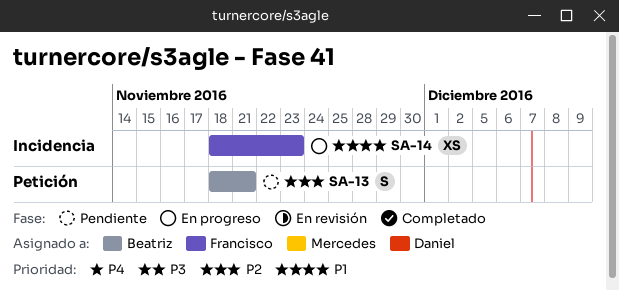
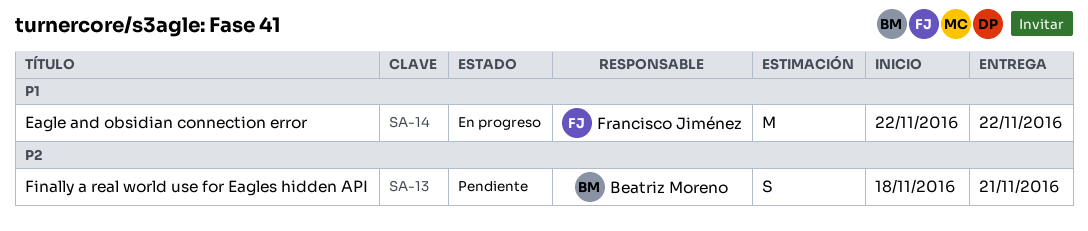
SA-14, estimate: XS -> M
SA-14, start: Nov 18 -> Nov 22
SA-14, due: Nov 23 -> Nov 22

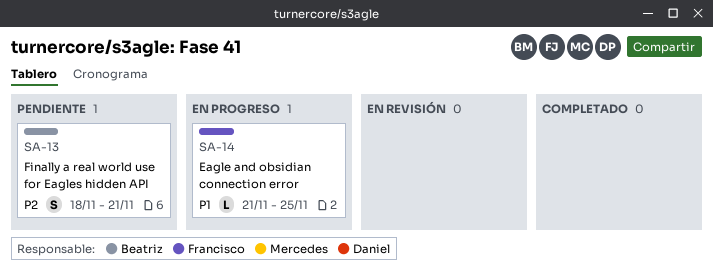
SA-14, estimate: M -> L
SA-14, start: Nov 22 -> Nov 21
SA-14, due: Nov 22 -> Nov 25

